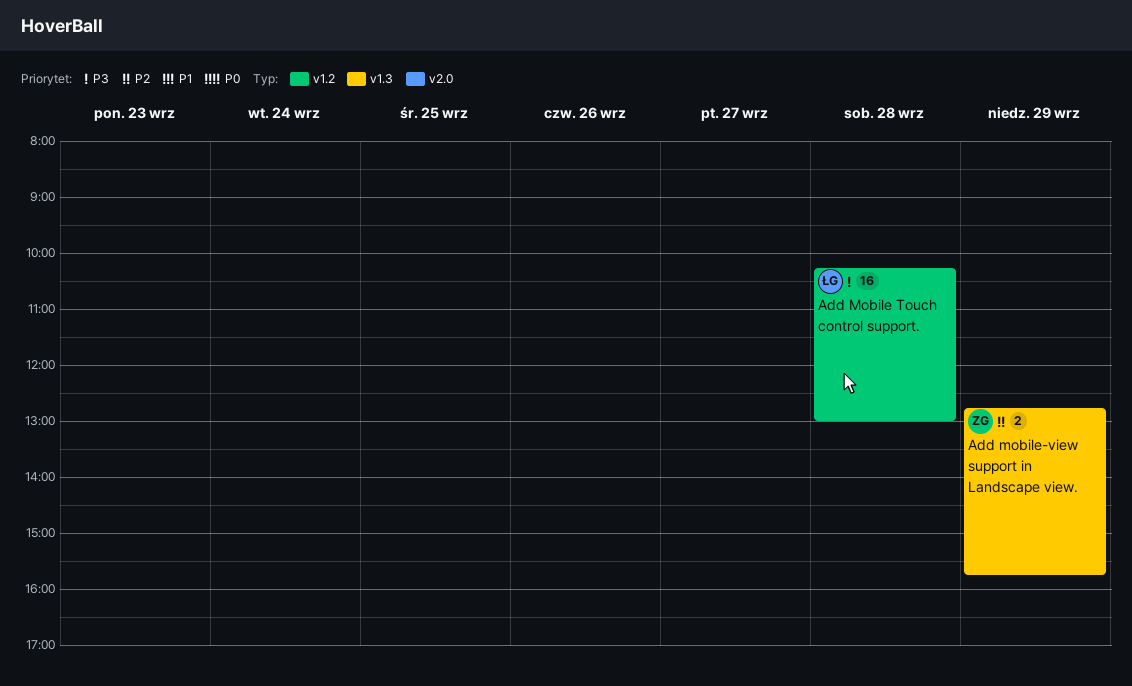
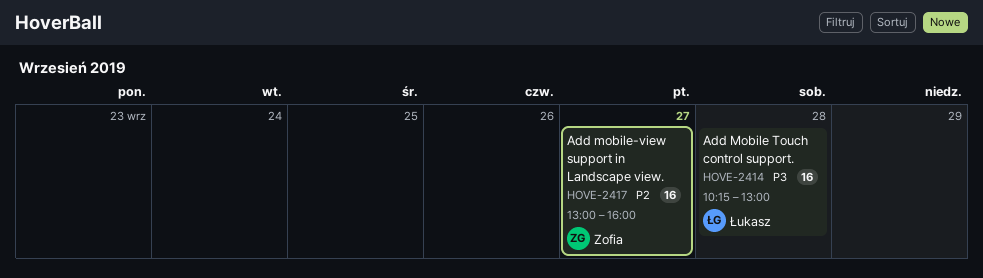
Add mobile-view support in Landscape view., estimate: 2 -> 16
Add mobile-view support in Landscape view., day: Sep 29 -> Sep 27
Add mobile-view support in Landscape view., begins: 12:45 -> 13:00
Add mobile-view support in Landscape view., ends: 15:45 -> 16:00

